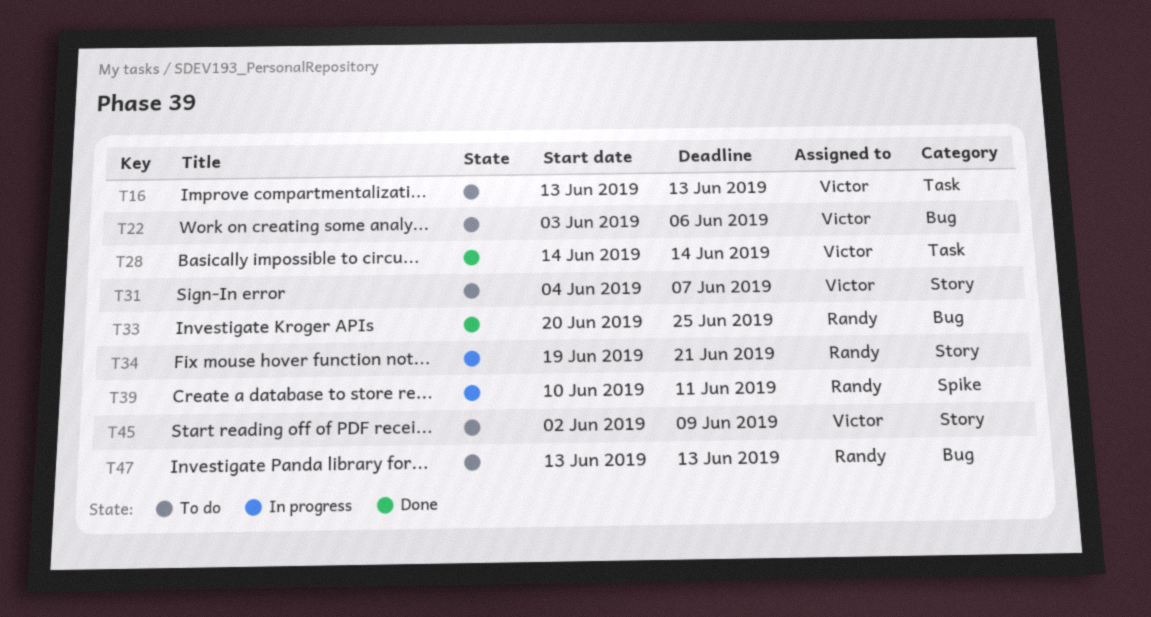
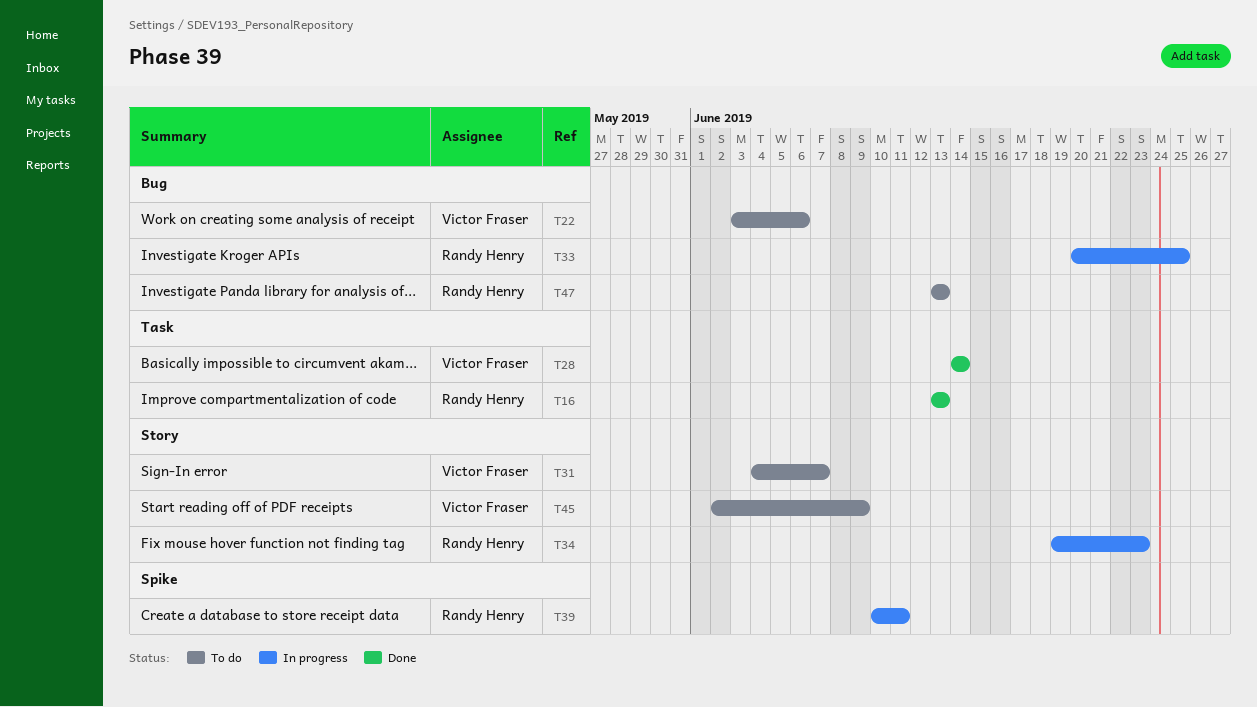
T16, status: To do -> Done
T16, owner: Victor Fraser -> Randy Henry
T33, status: Done -> In progress
T34, due: Jun 21 -> Jun 23

